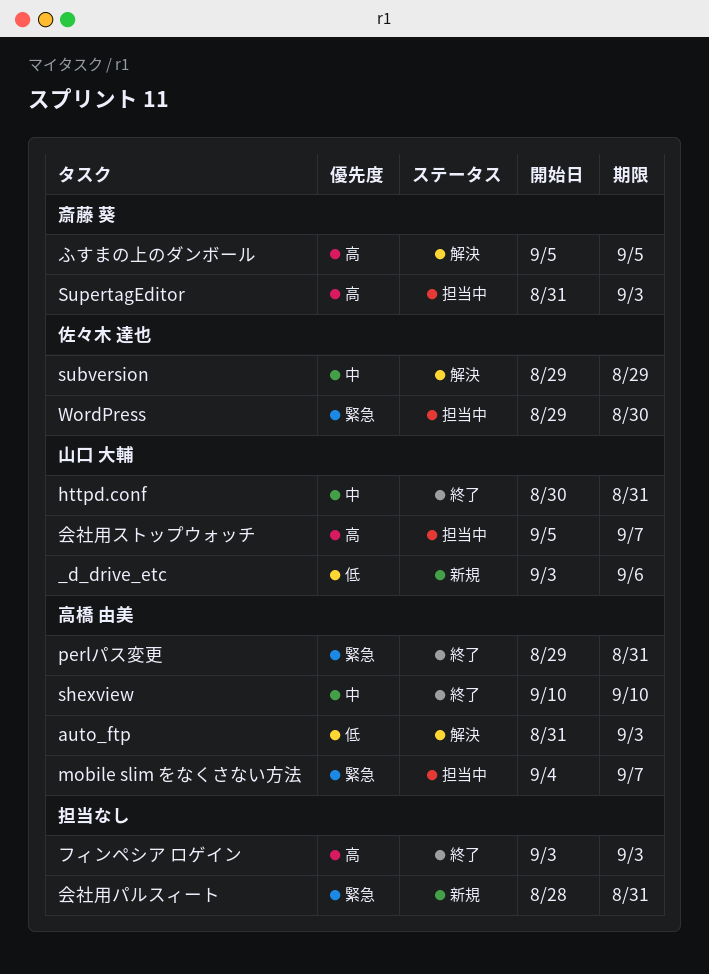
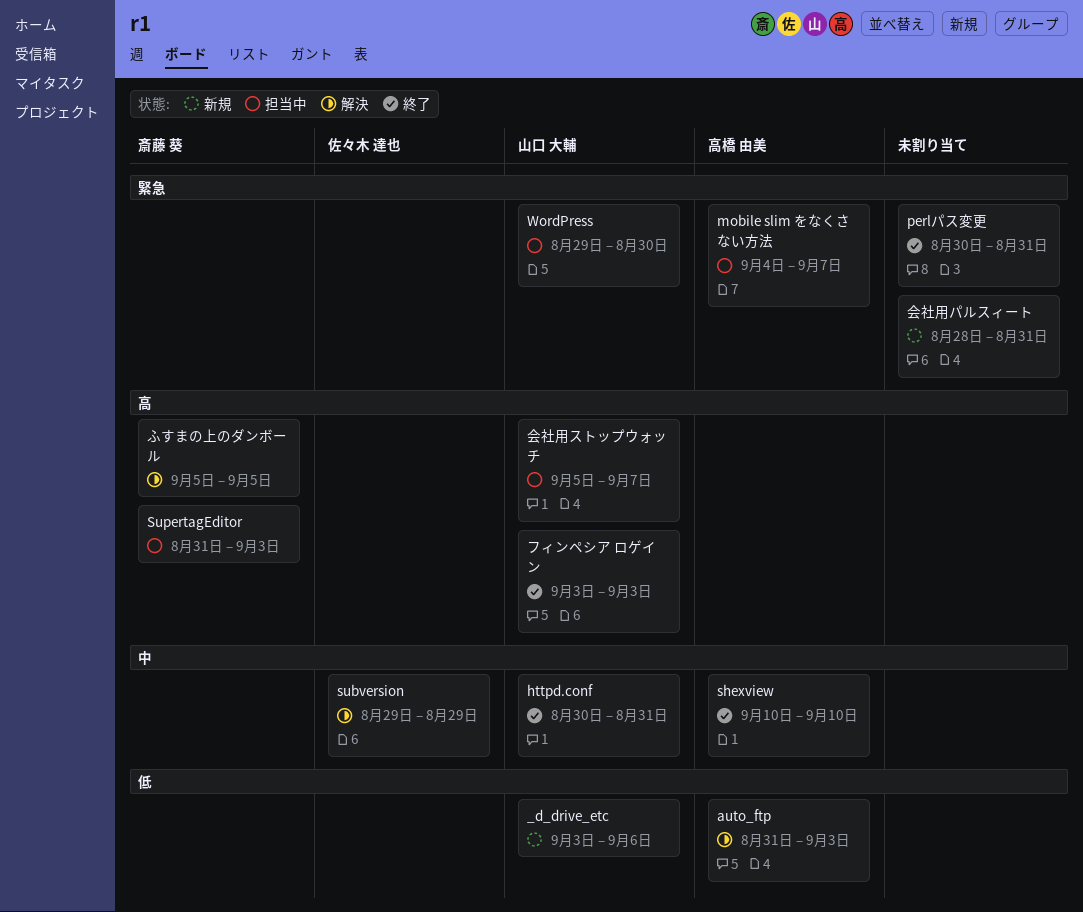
perlパス変更, owner: 高橋 由美 -> none
perlパス変更, start: Aug 29 -> Aug 30
WordPress, owner: 佐々木 達也 -> 山口 大輔
フィンペシア ロゲイン, owner: none -> 山口 大輔

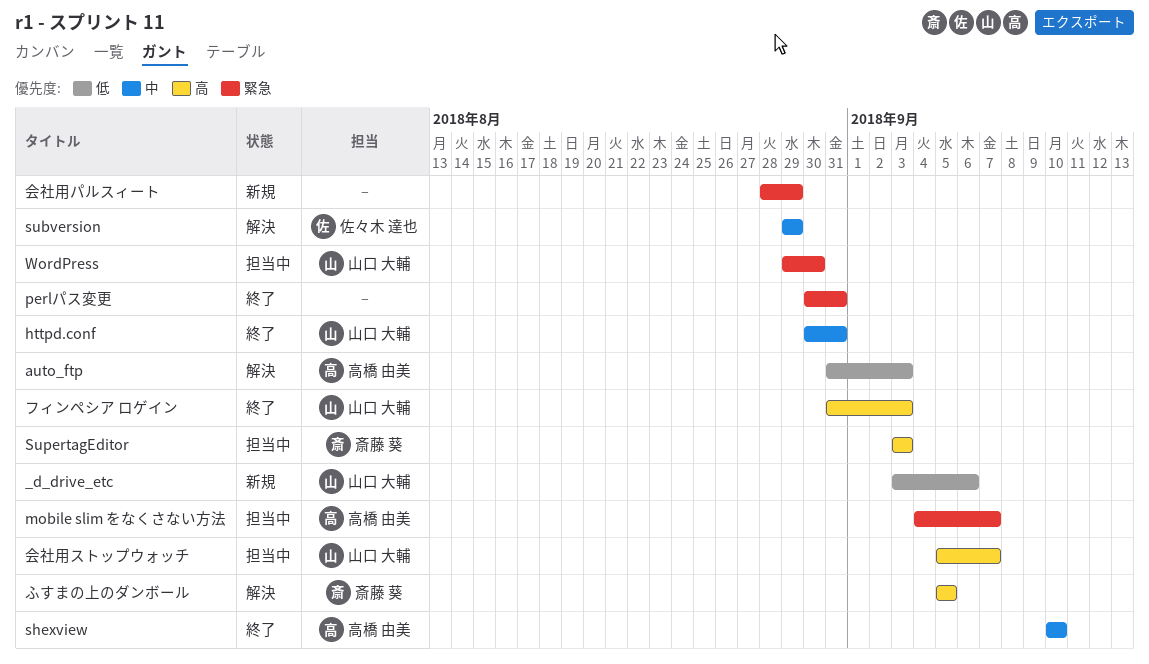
SupertagEditor, start: Aug 31 -> Sep 3
フィンペシア ロゲイン, start: Sep 3 -> Aug 31
会社用パルスィート, due: Aug 31 -> Aug 29

